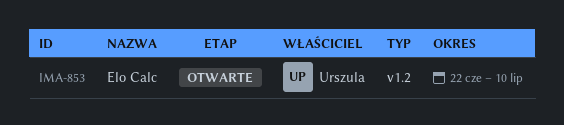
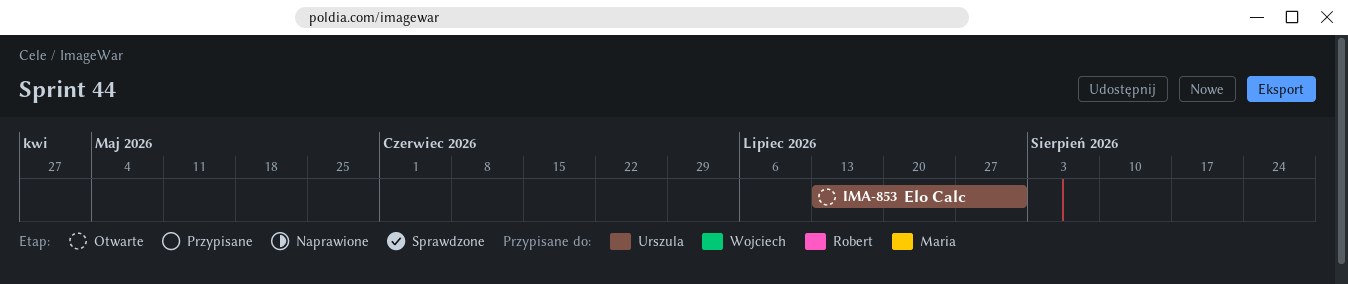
IMA-853, start: Jun 22 -> Jul 13
IMA-853, due: Jul 10 -> Jul 31

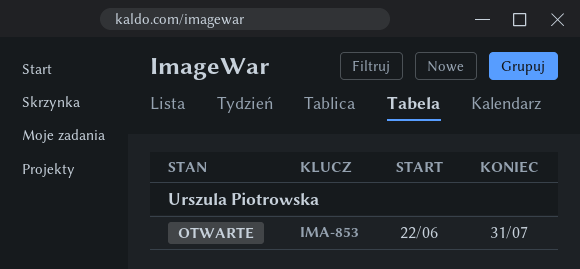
IMA-853, start: Jul 13 -> Jun 22

